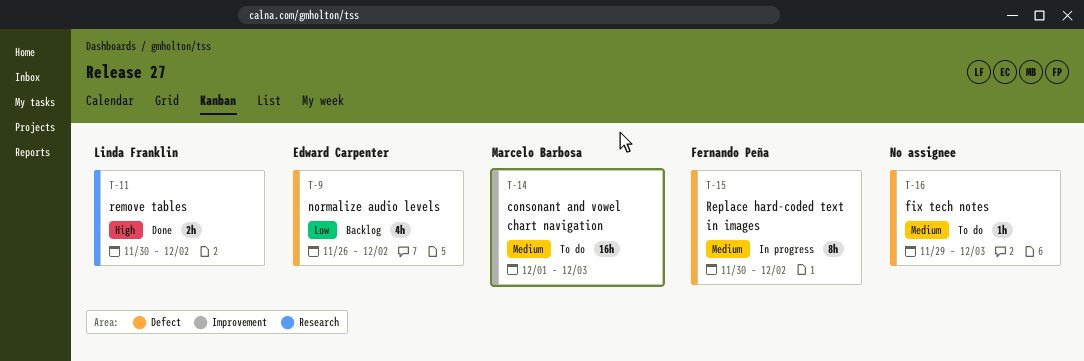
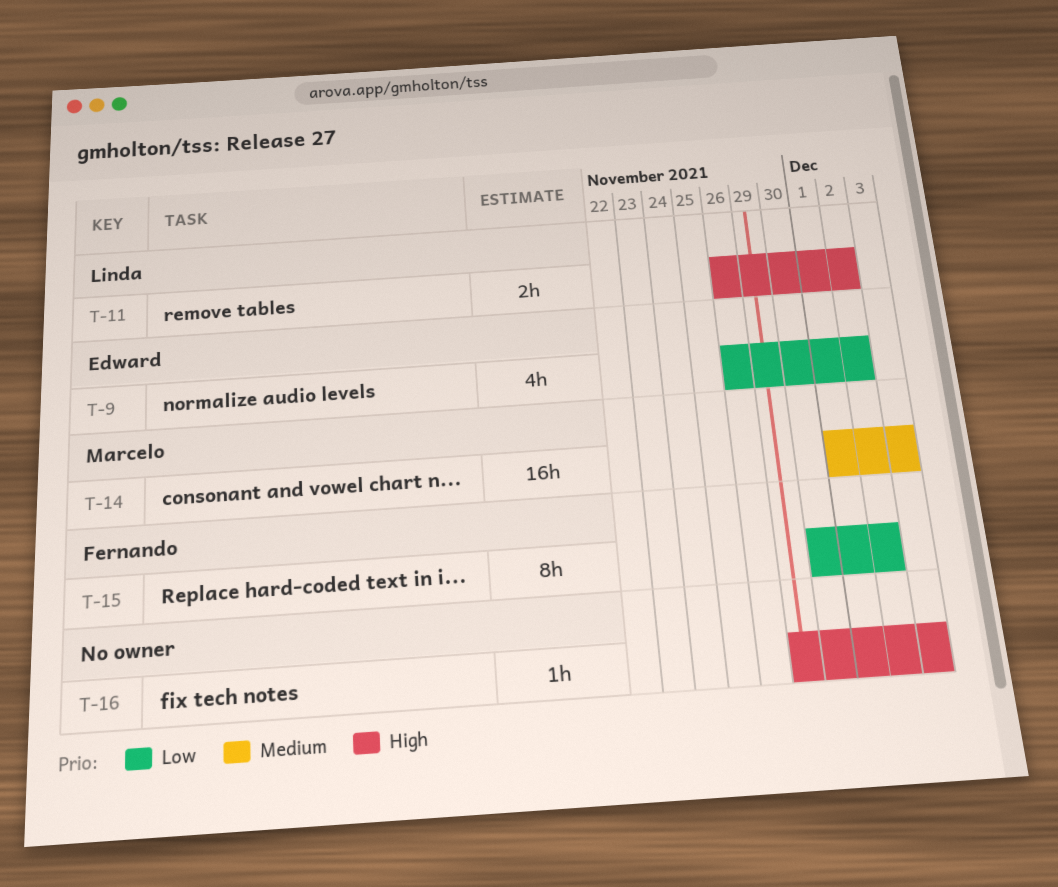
T-11, start: Nov 30 -> Nov 26
T-15, priority: Medium -> Low
T-16, priority: Medium -> High

